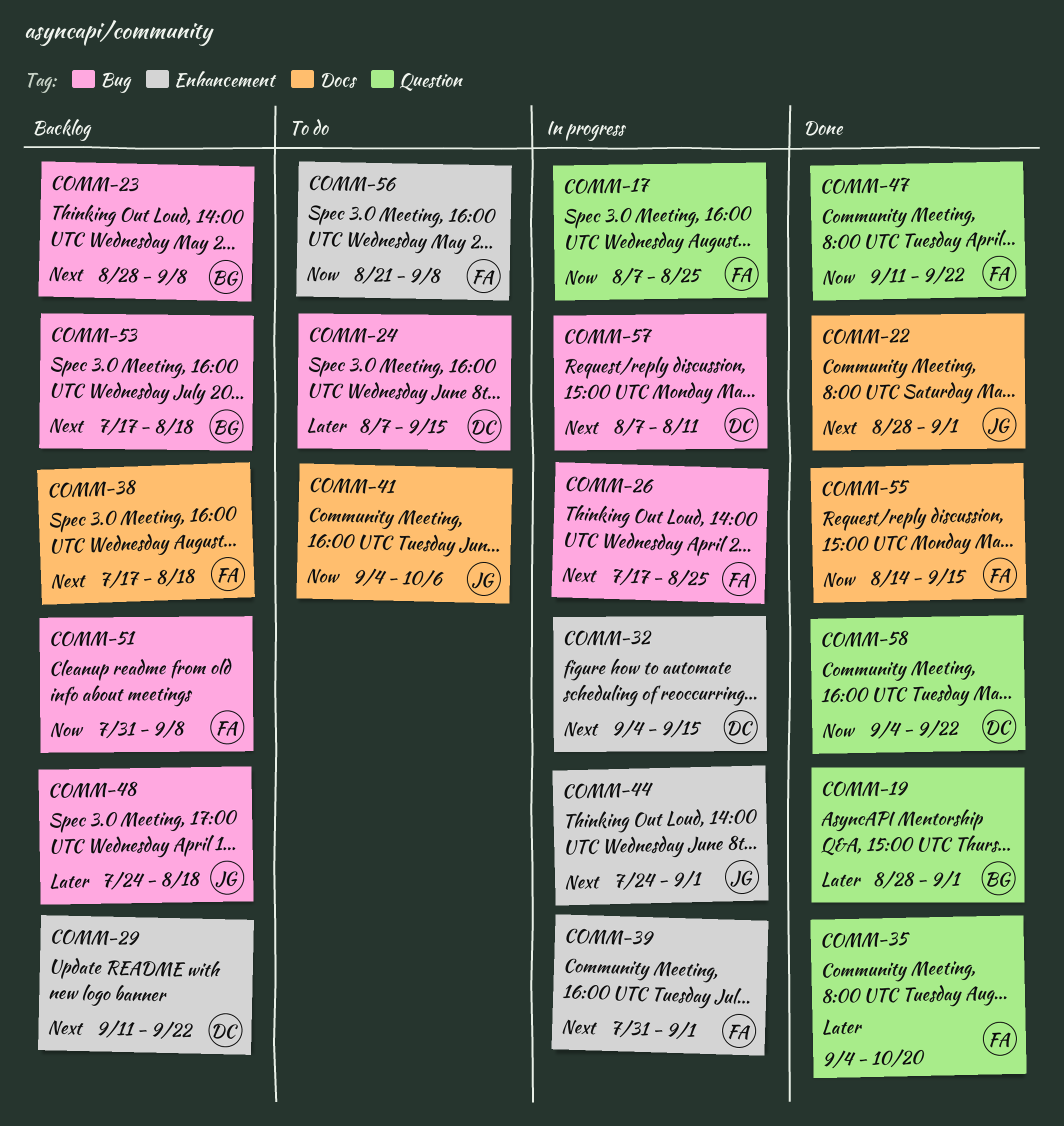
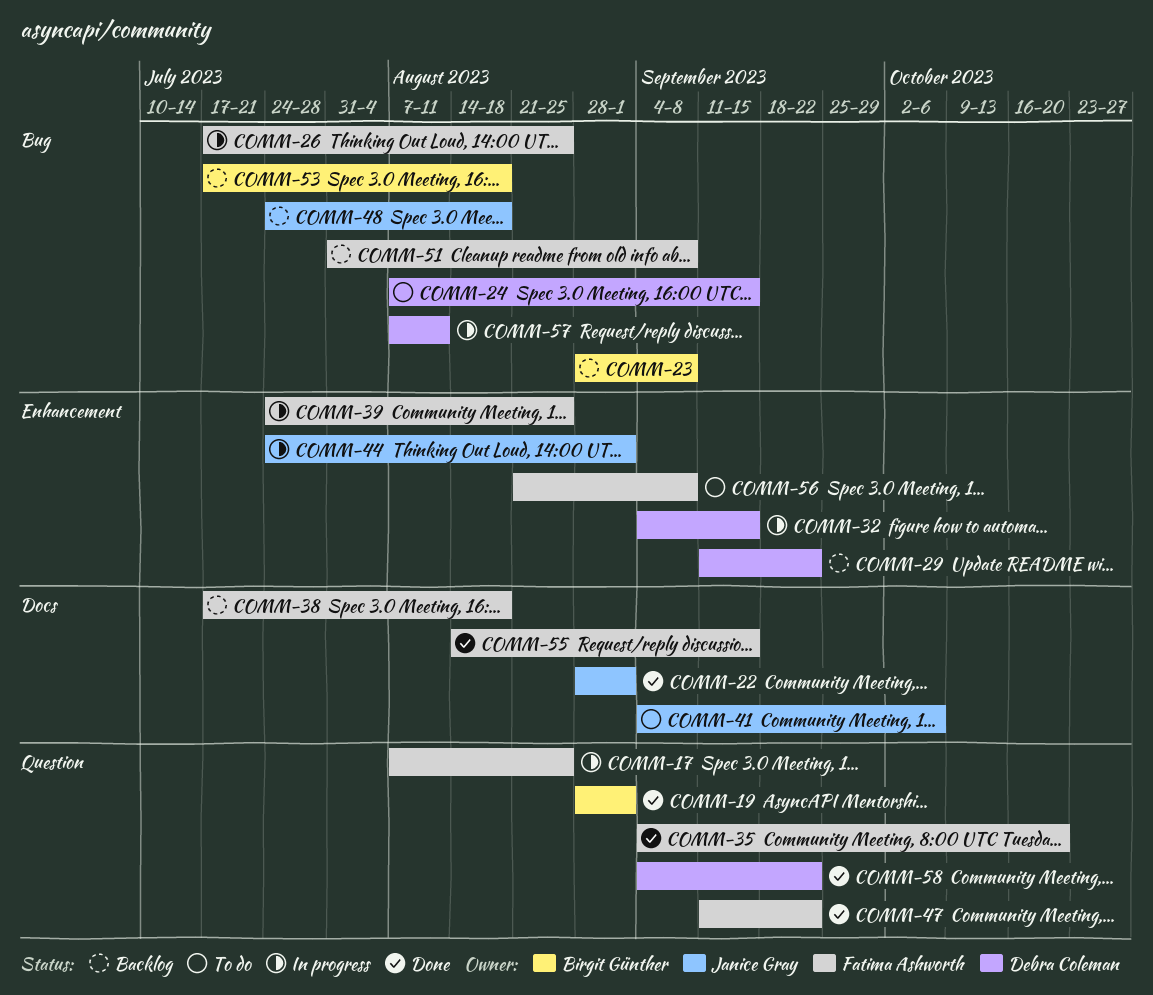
COMM-39, start: Jul 31 -> Jul 24
COMM-39, due: Sep 1 -> Aug 25

